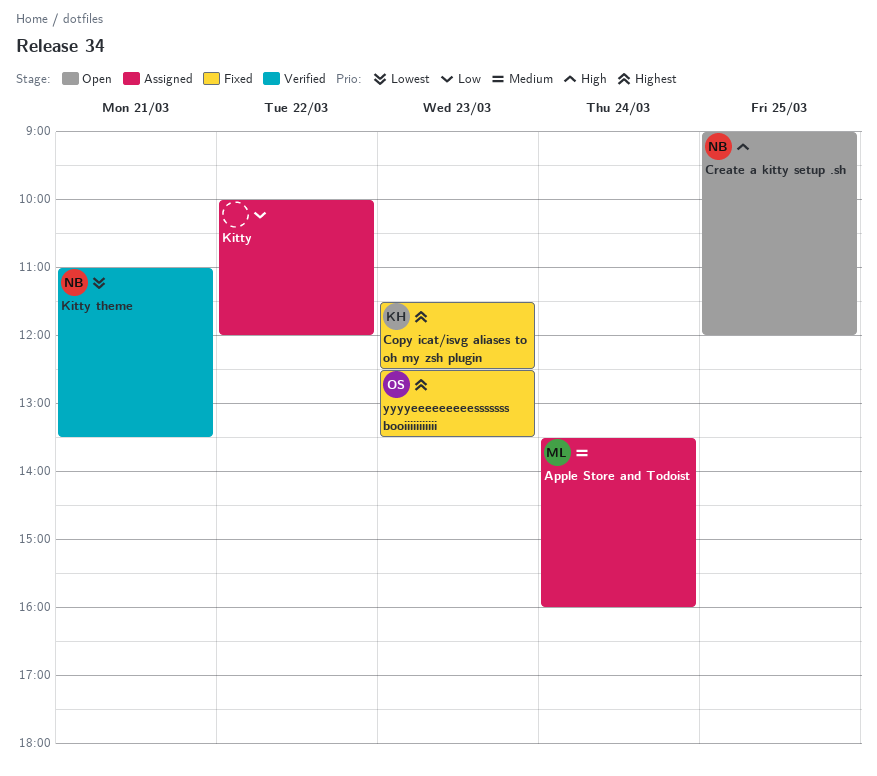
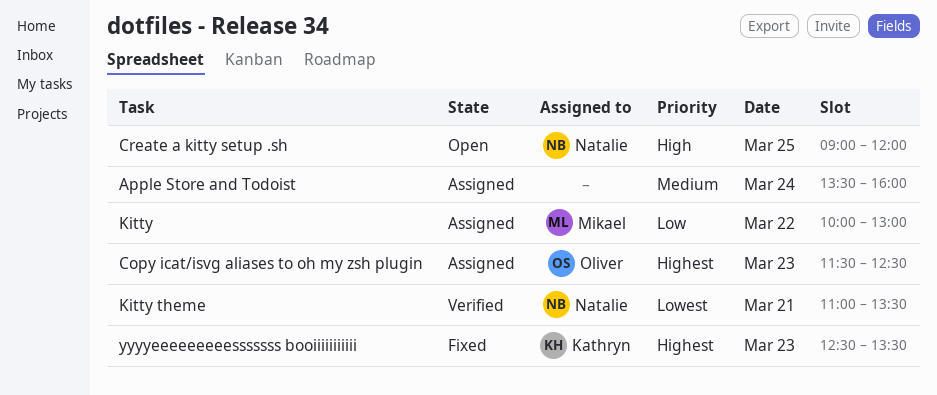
Apple Store and Todoist, owner: Mikael -> none
Copy icat/isvg aliases to oh my zsh plugin, status: Fixed -> Assigned
Copy icat/isvg aliases to oh my zsh plugin, owner: Kathryn -> Oliver
Kitty, owner: none -> Mikael
Kitty, ends: 12:00 -> 13:00
yyyyeeeeeeeeesssssss booiiiiiiiiiii, owner: Oliver -> Kathryn

